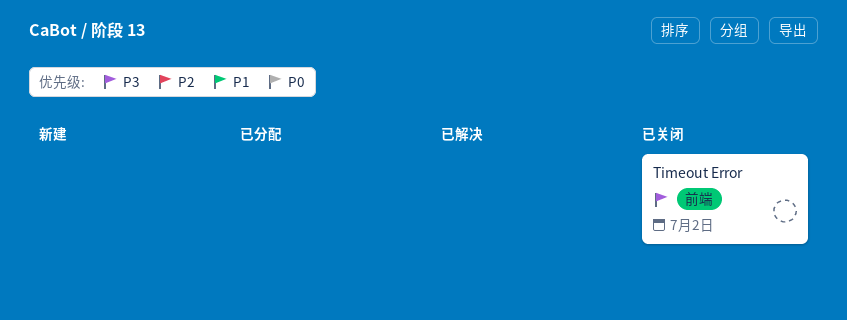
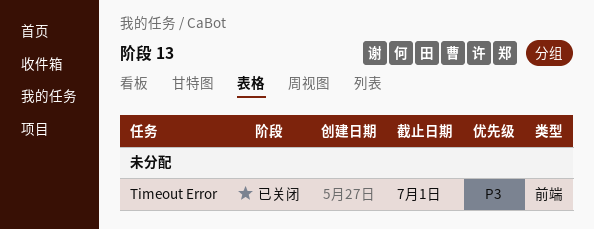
Timeout Error, due: Jul 2 -> Jul 1

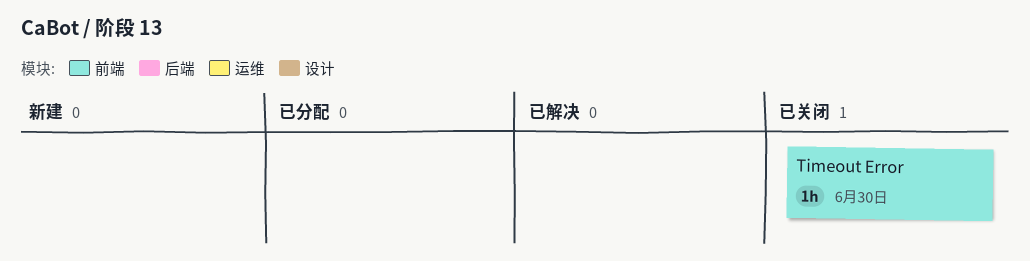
Timeout Error, due: Jul 1 -> Jun 30

